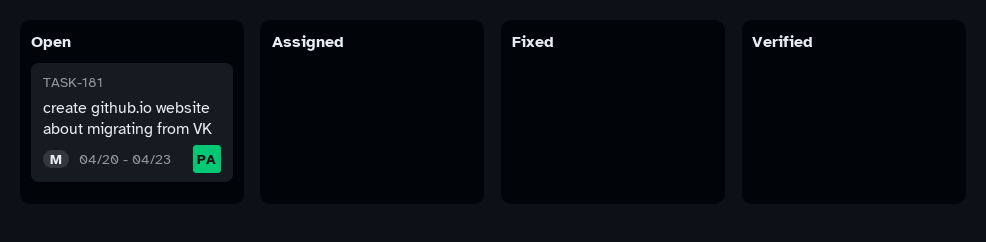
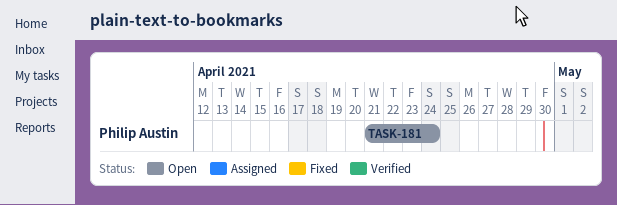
TASK-181, start: Apr 20 -> Apr 21
TASK-181, due: Apr 23 -> Apr 24

